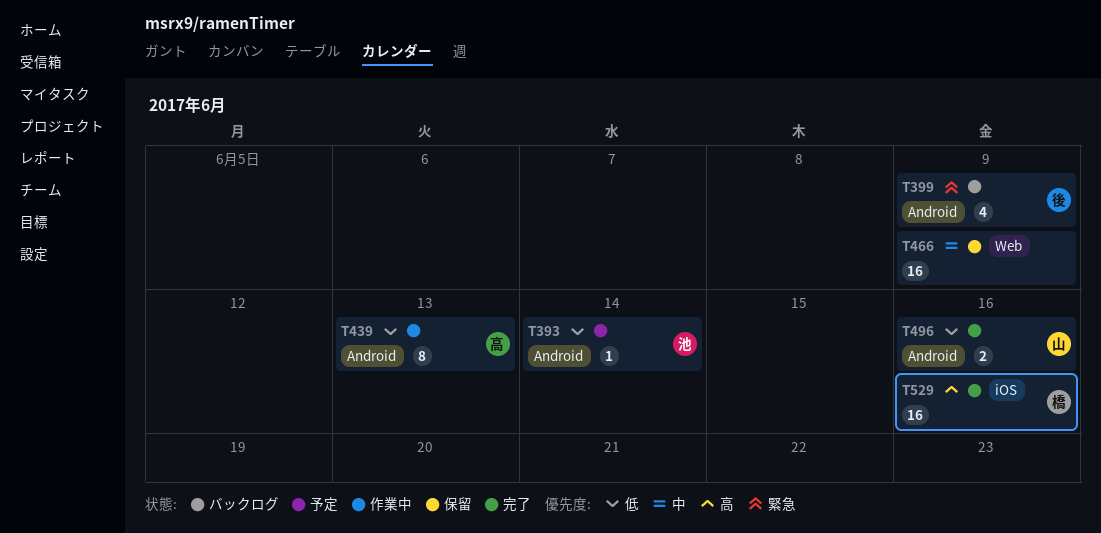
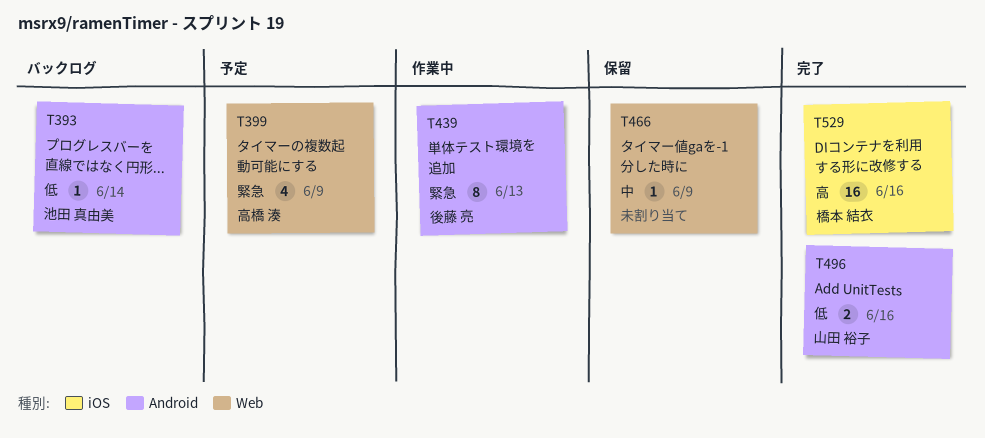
T393, status: 予定 -> バックログ
T399, status: バックログ -> 予定
T399, owner: 後藤 亮 -> 高橋 湊
T399, label: Android -> Web
T439, owner: 高橋 湊 -> 後藤 亮
T439, priority: 低 -> 緊急
T466, estimate: 16 -> 1

